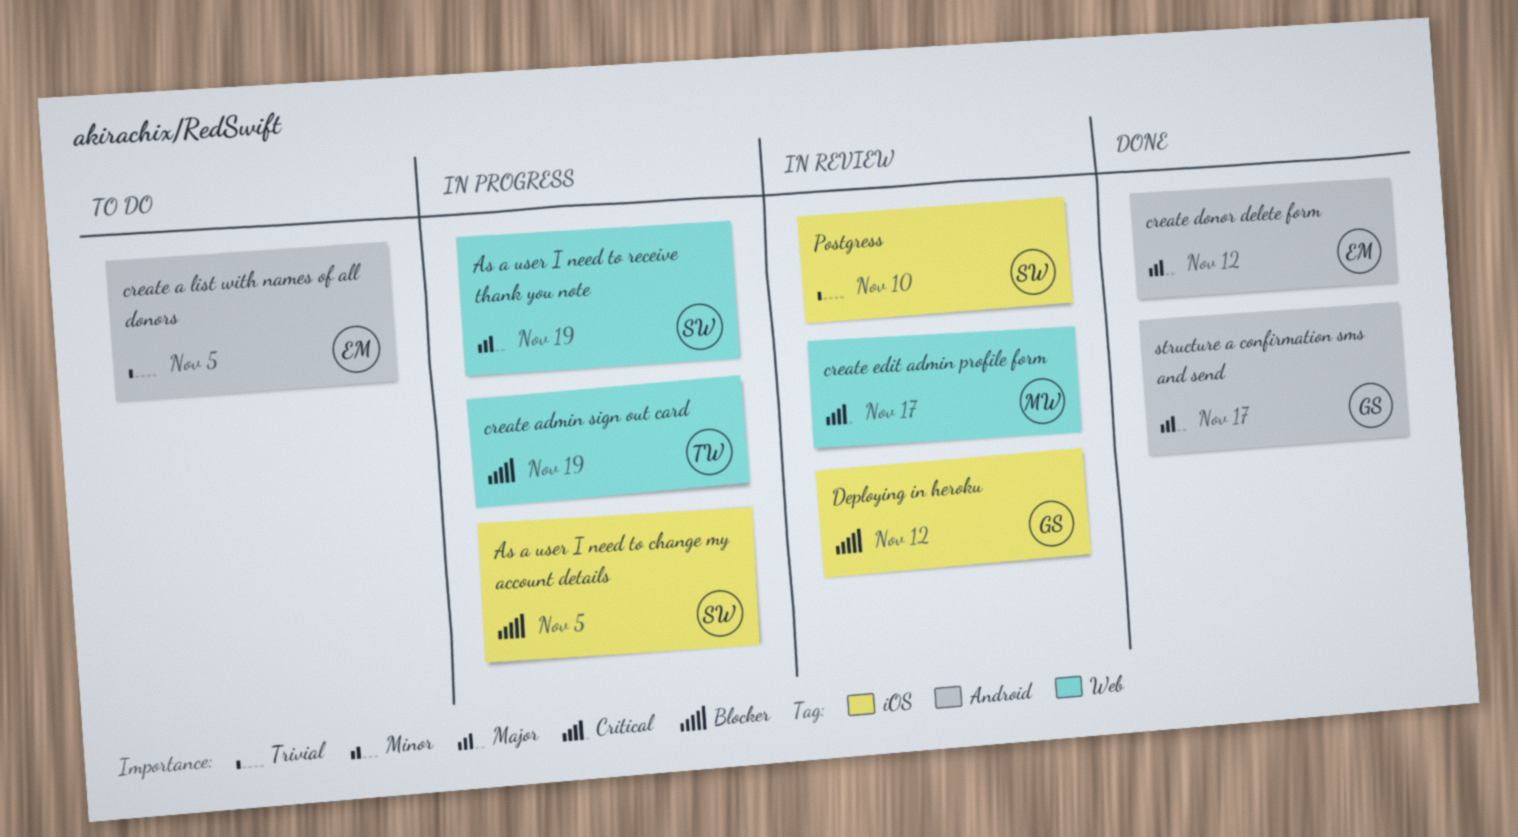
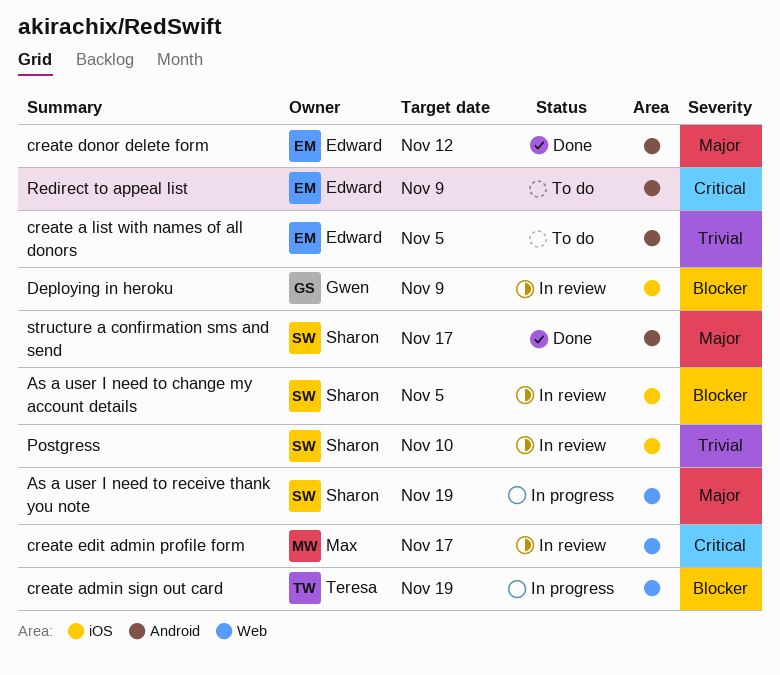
As a user I need to change my account details, status: In progress -> In review
Deploying in heroku, due: Nov 12 -> Nov 9
Redirect to appeal list: none -> present
structure a confirmation sms and send, owner: Gwen -> Sharon

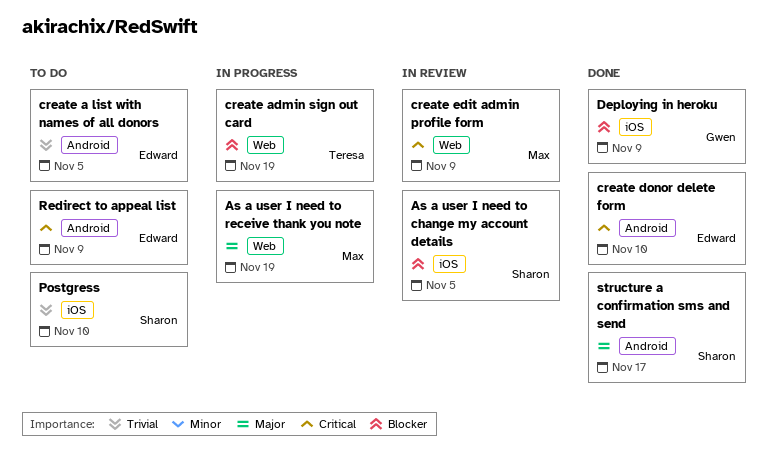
As a user I need to receive thank you note, owner: Sharon -> Max
create donor delete form, priority: Major -> Critical
create donor delete form, due: Nov 12 -> Nov 10
create edit admin profile form, due: Nov 17 -> Nov 9
Deploying in heroku, status: In review -> Done
Postgress, status: In review -> To do

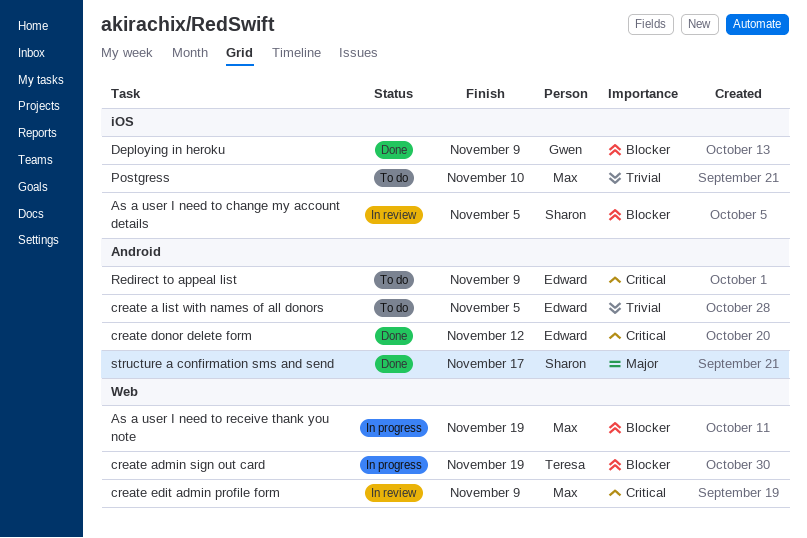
As a user I need to receive thank you note, priority: Major -> Blocker
create donor delete form, due: Nov 10 -> Nov 12
Postgress, owner: Sharon -> Max

